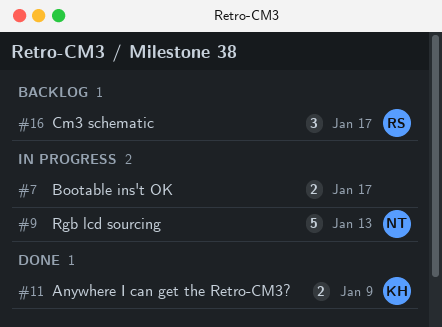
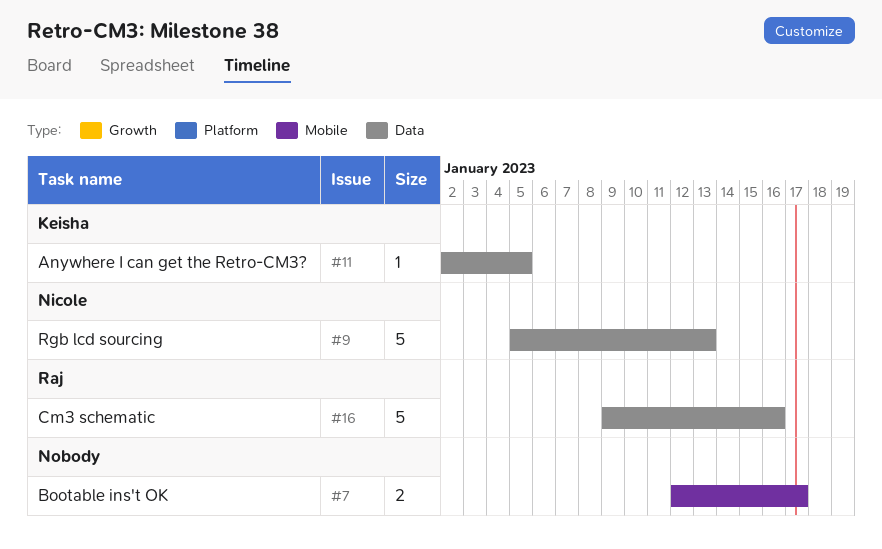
#11, estimate: 2 -> 1
#11, due: Jan 9 -> Jan 5
#16, estimate: 3 -> 5
#16, due: Jan 17 -> Jan 16

